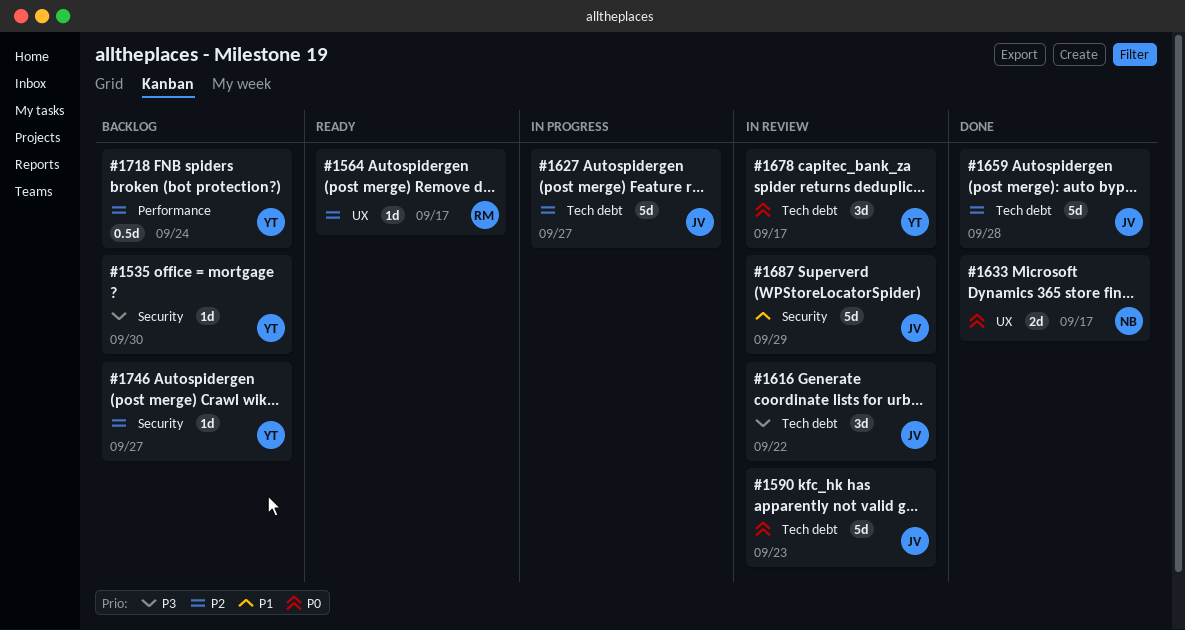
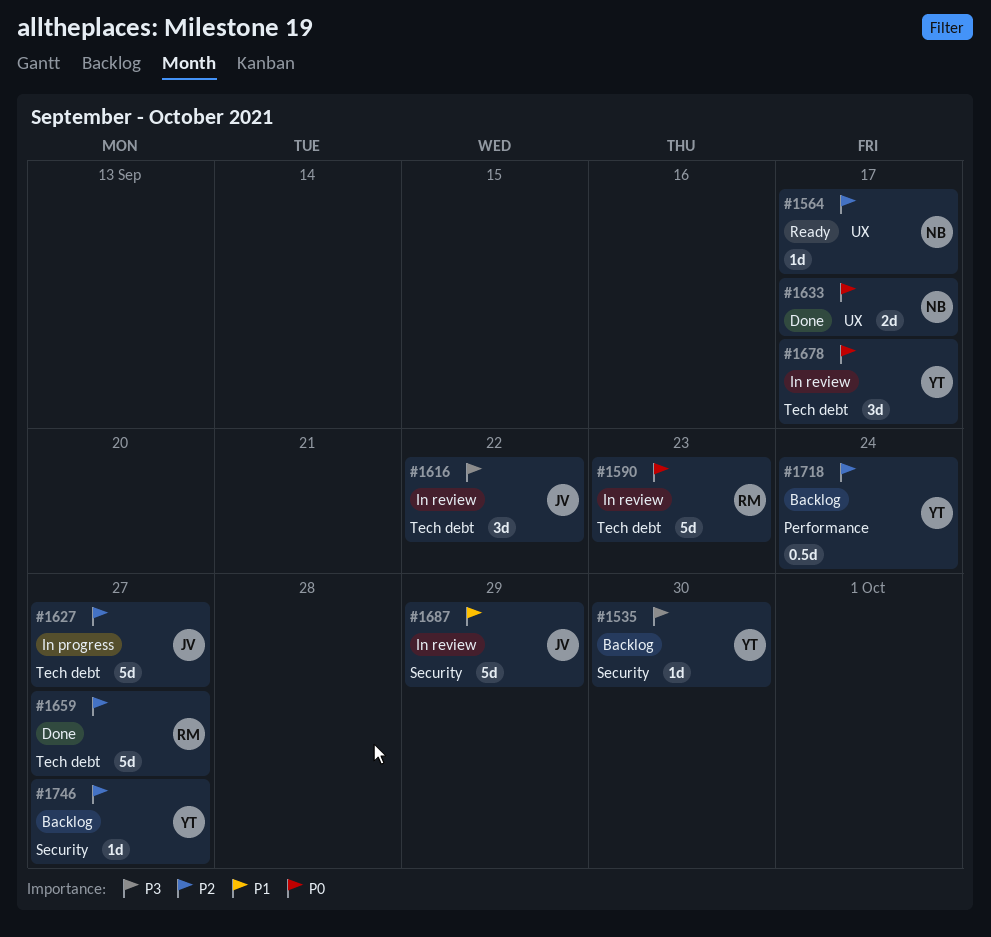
#1564, owner: RM -> NB
#1590, owner: JV -> RM
#1659, owner: JV -> RM
#1659, due: Sep 28 -> Sep 27

